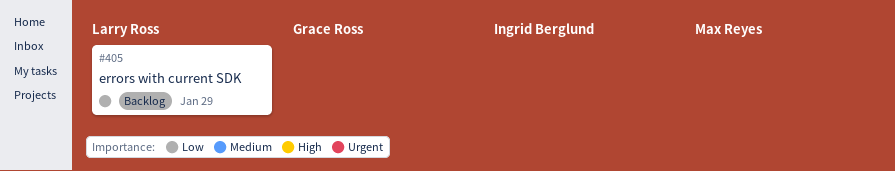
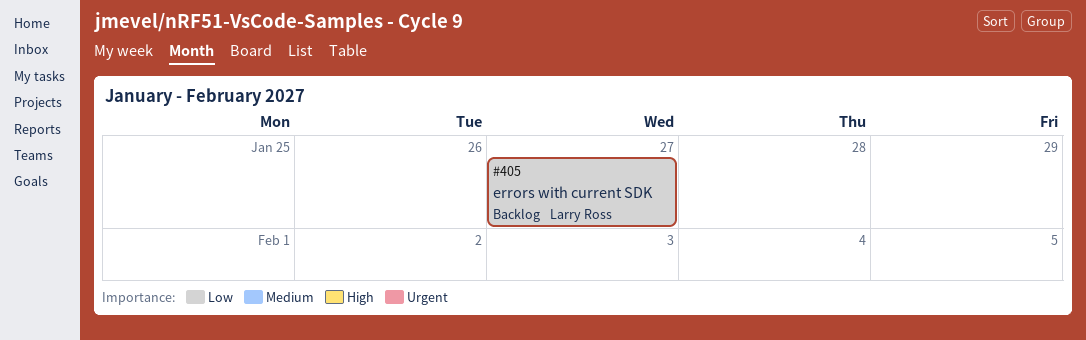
#405, due: Jan 29 -> Jan 27

